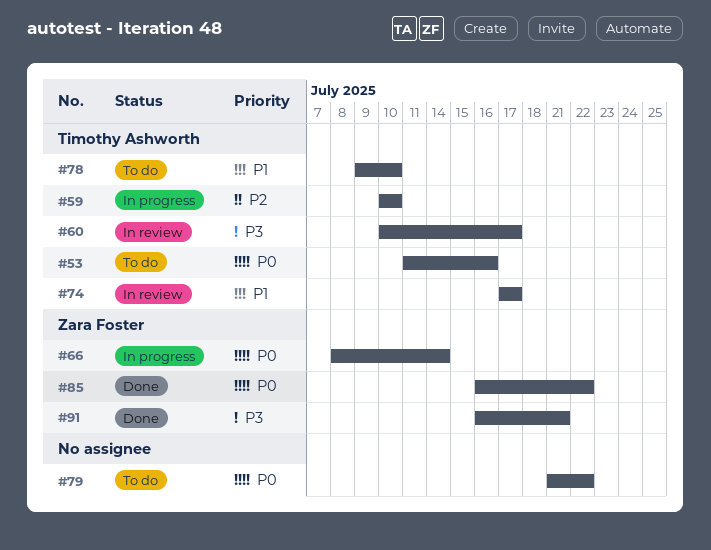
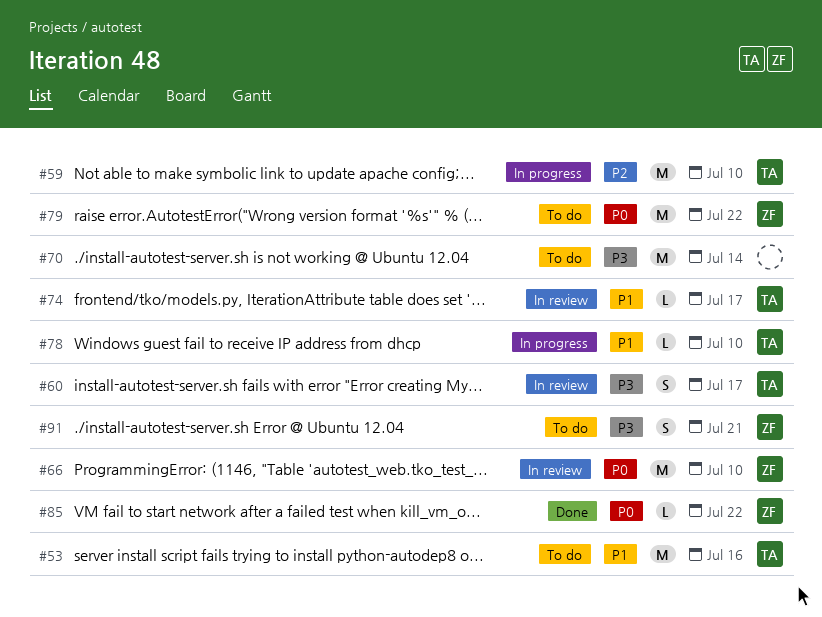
#53, priority: P0 -> P1
#66, status: In progress -> In review
#66, due: Jul 14 -> Jul 10
#70: none -> present
#78, status: To do -> In progress
#79, owner: none -> Zara Foster
#91, status: Done -> To do

